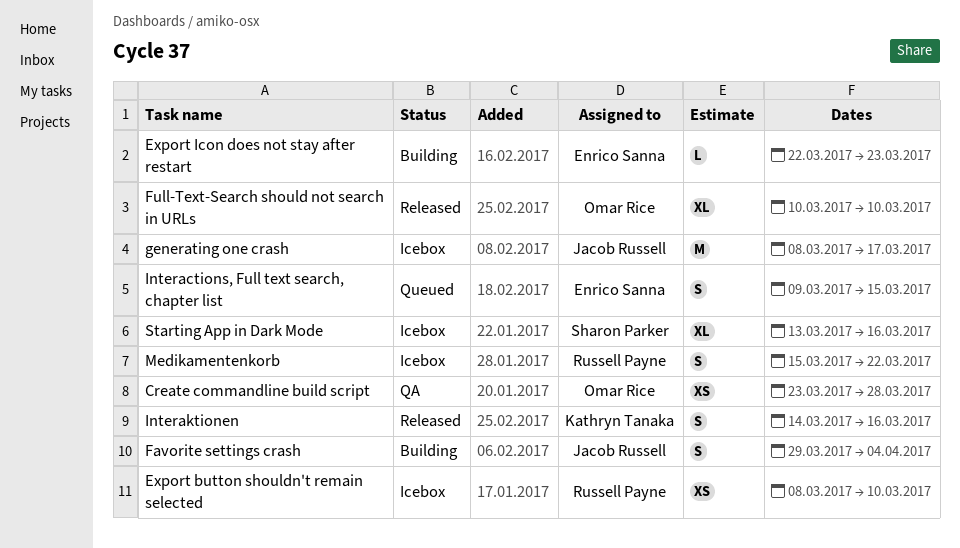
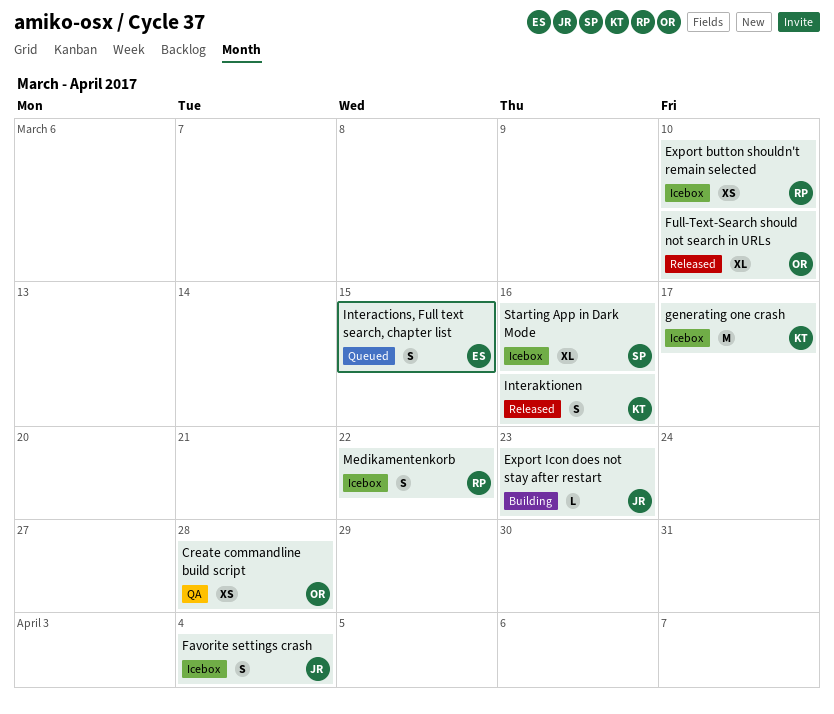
Export Icon does not stay after restart, owner: Enrico Sanna -> Jacob Russell
Favorite settings crash, status: Building -> Icebox
generating one crash, owner: Jacob Russell -> Kathryn Tanaka

